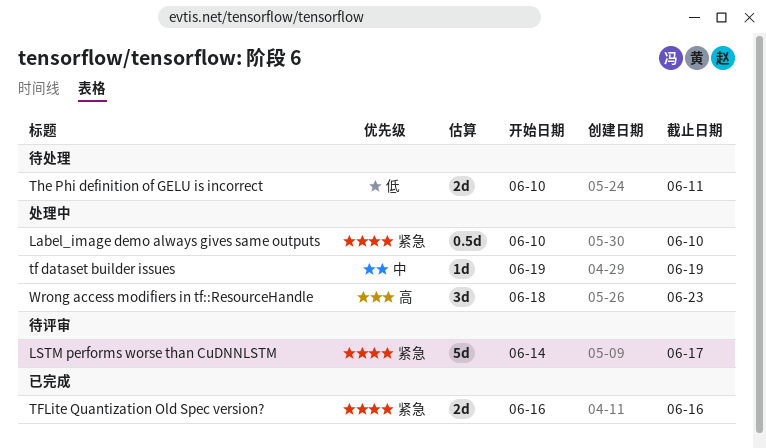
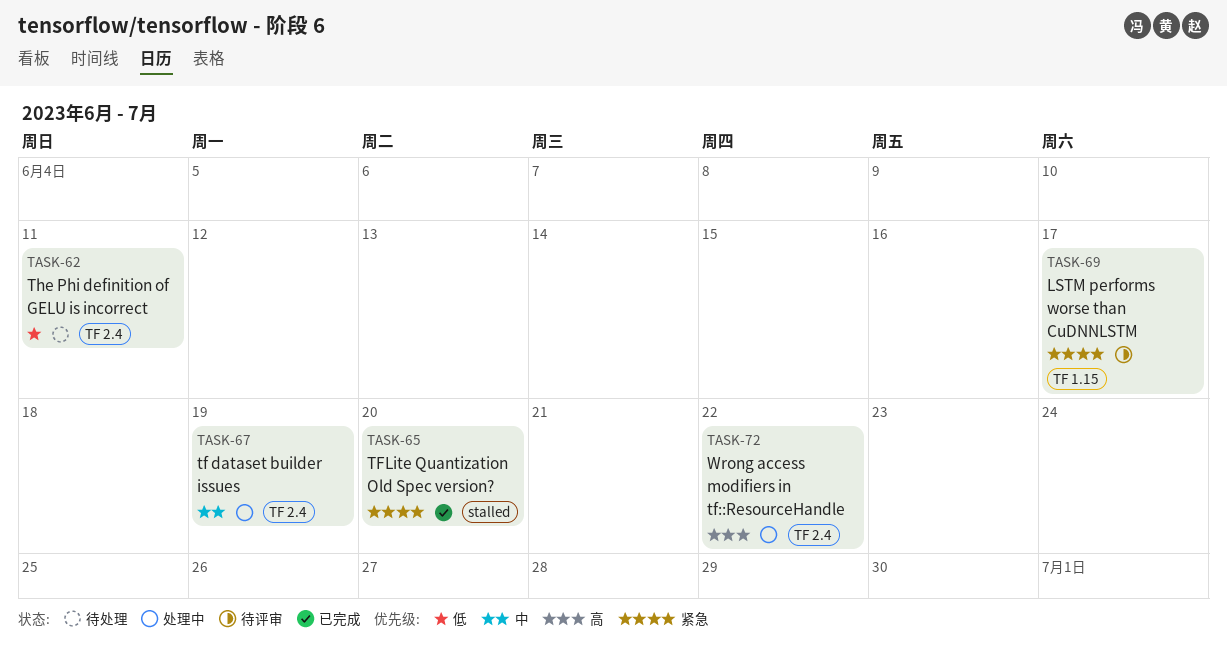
Label_image demo always gives same outputs: present -> none
TFLite Quantization Old Spec version?, due: Jun 16 -> Jun 20
Wrong access modifiers in tf::ResourceHandle, due: Jun 23 -> Jun 22

